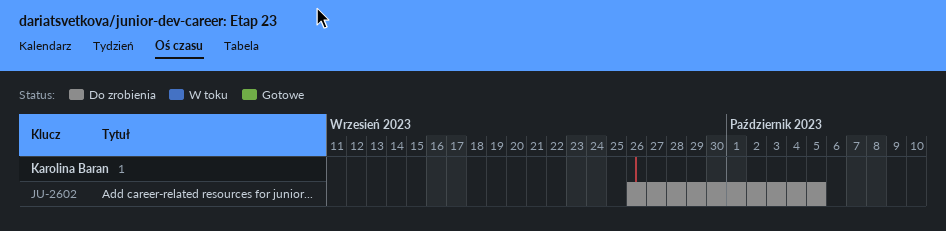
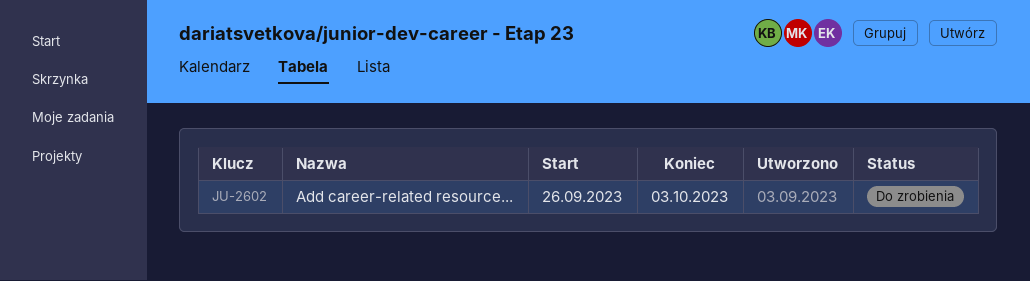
JU-2602, due: Oct 5 -> Oct 3

